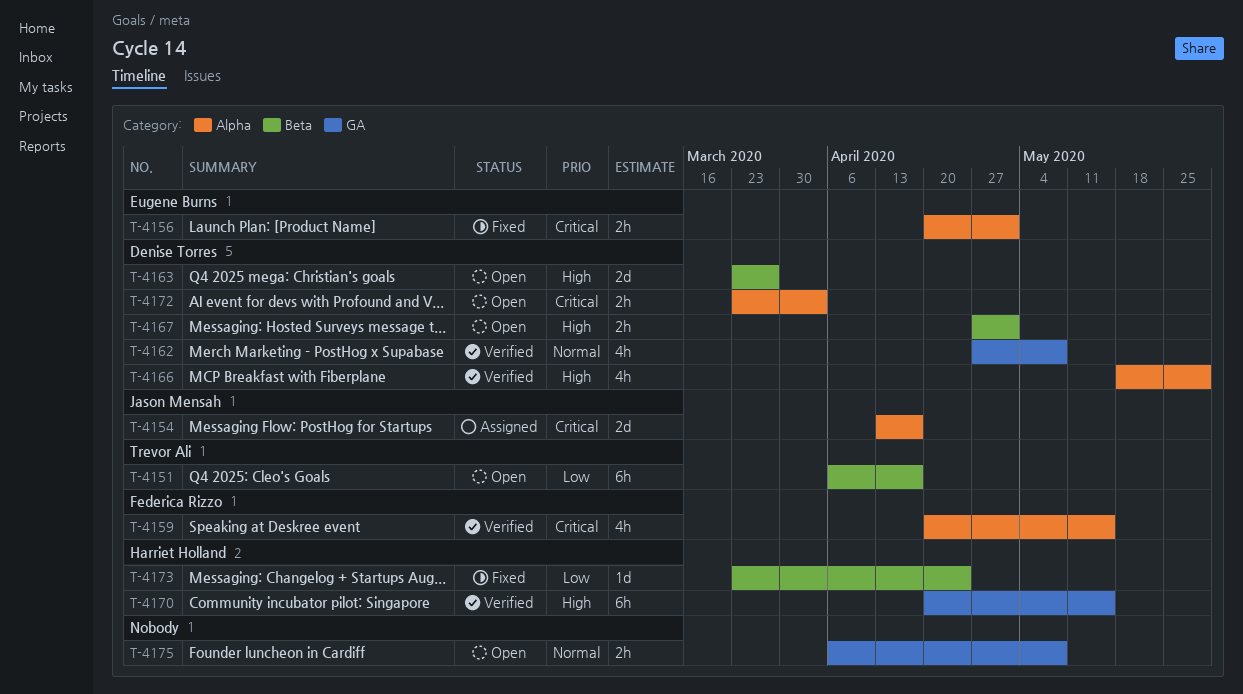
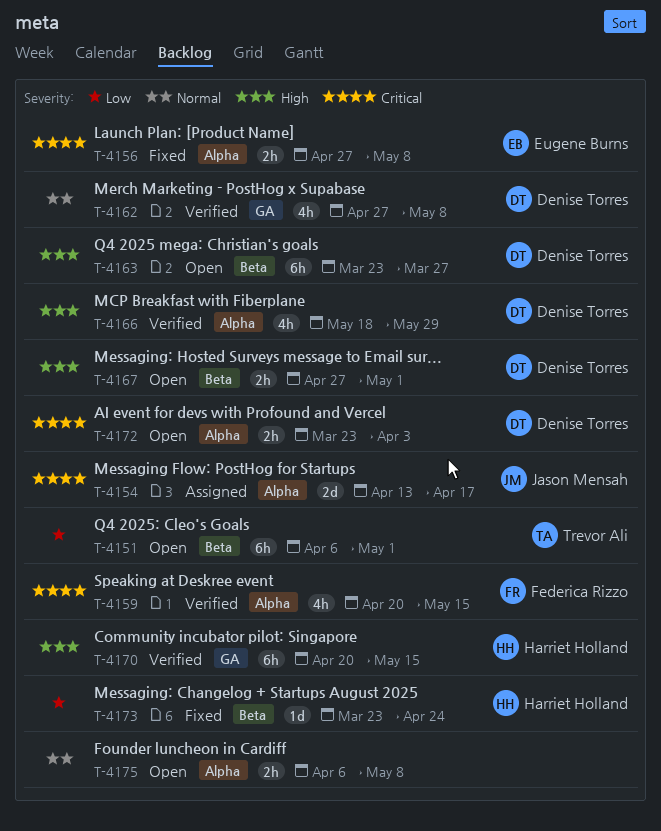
T-4151, due: Apr 17 -> May 1
T-4156, start: Apr 20 -> Apr 27
T-4156, due: May 1 -> May 8
T-4163, estimate: 2d -> 6h
T-4175, label: GA -> Alpha

